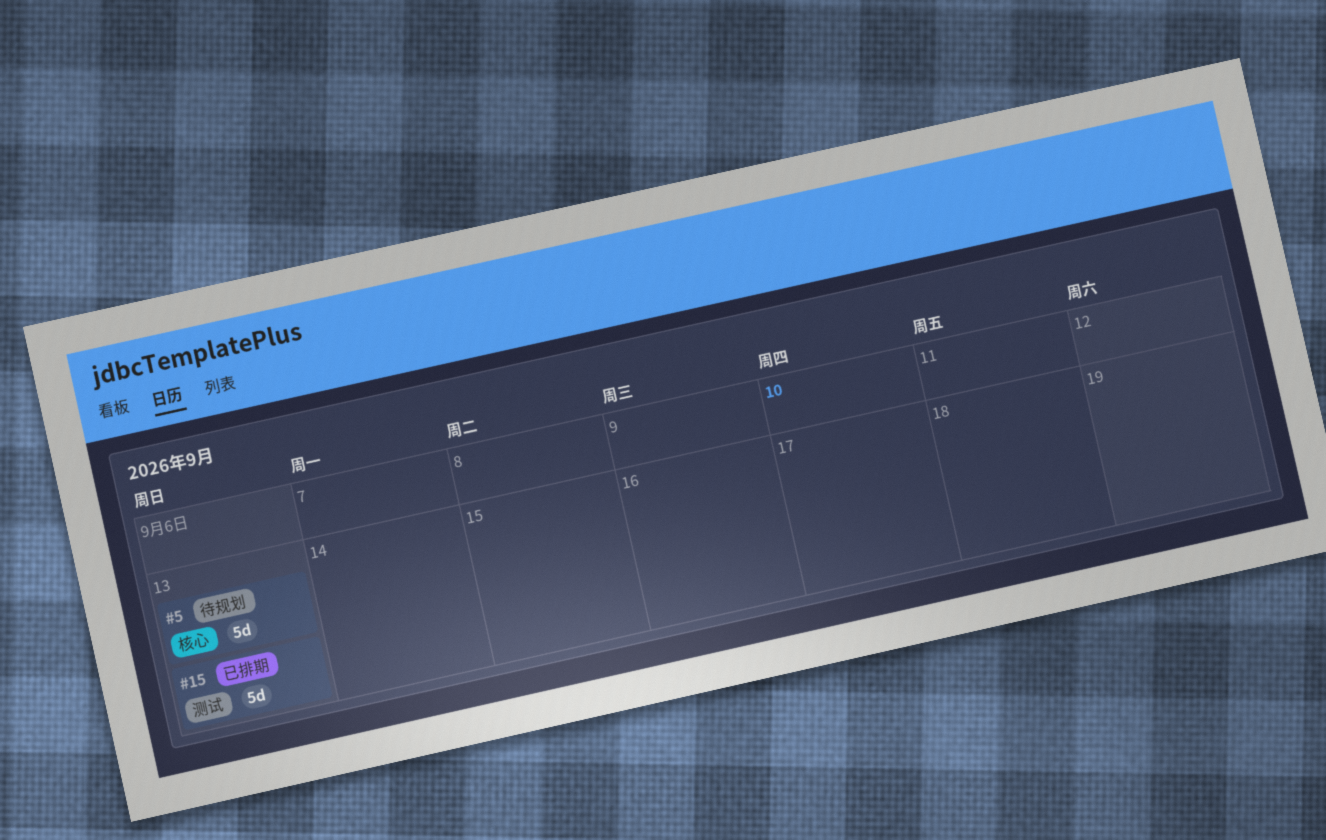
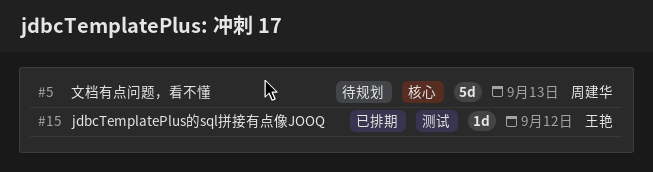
#15, estimate: 5d -> 1d
#15, due: Sep 13 -> Sep 12

